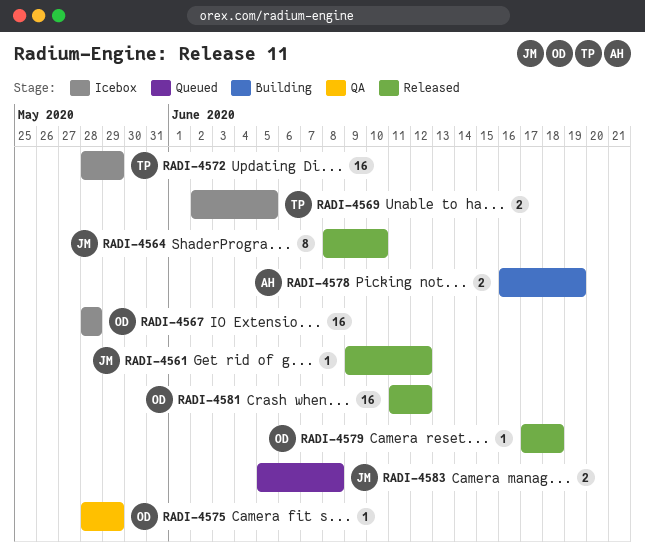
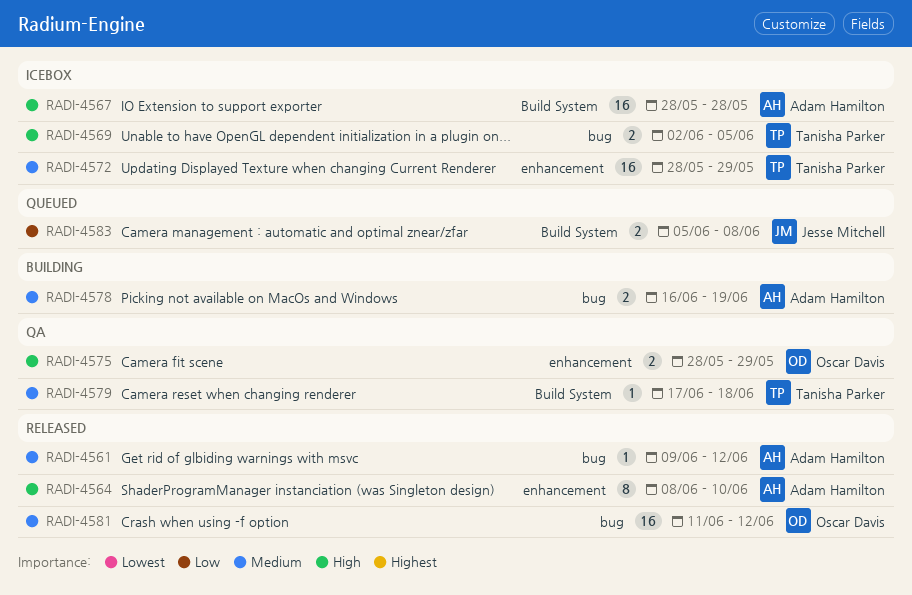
RADI-4561, owner: Jesse Mitchell -> Adam Hamilton
RADI-4564, owner: Jesse Mitchell -> Adam Hamilton
RADI-4567, owner: Oscar Davis -> Adam Hamilton
RADI-4575, estimate: 1 -> 2
RADI-4579, status: Released -> QA
RADI-4579, owner: Oscar Davis -> Tanisha Parker

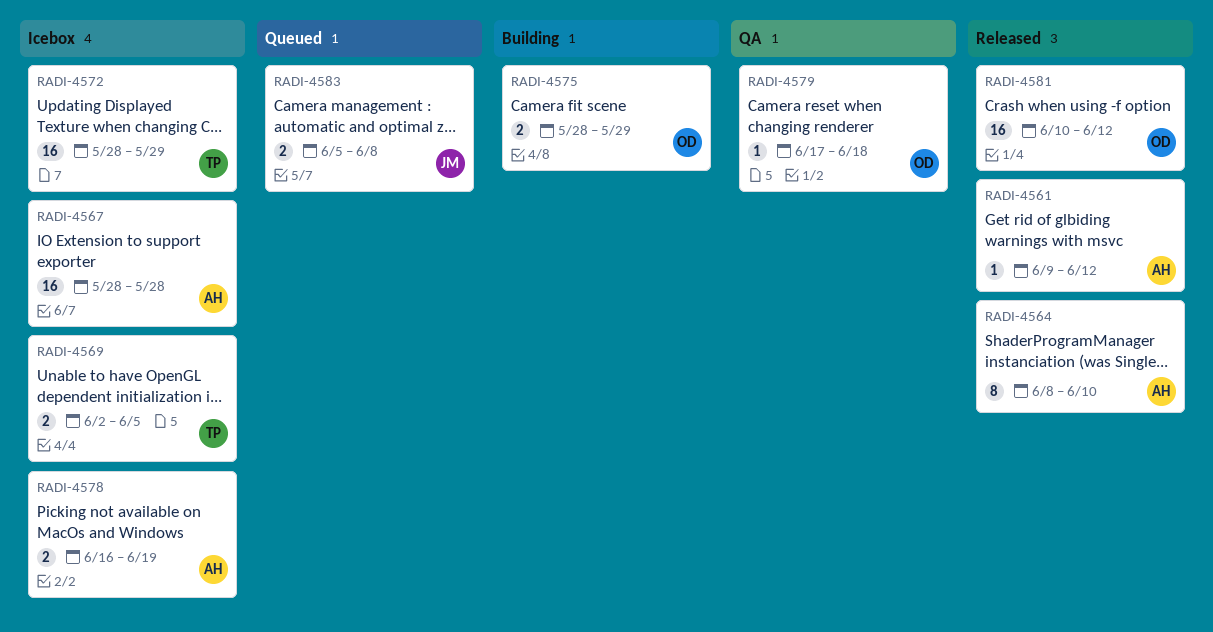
RADI-4575, status: QA -> Building
RADI-4578, status: Building -> Icebox
RADI-4579, owner: Tanisha Parker -> Oscar Davis
RADI-4581, start: Jun 11 -> Jun 10

